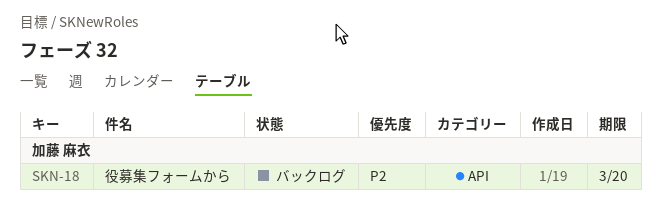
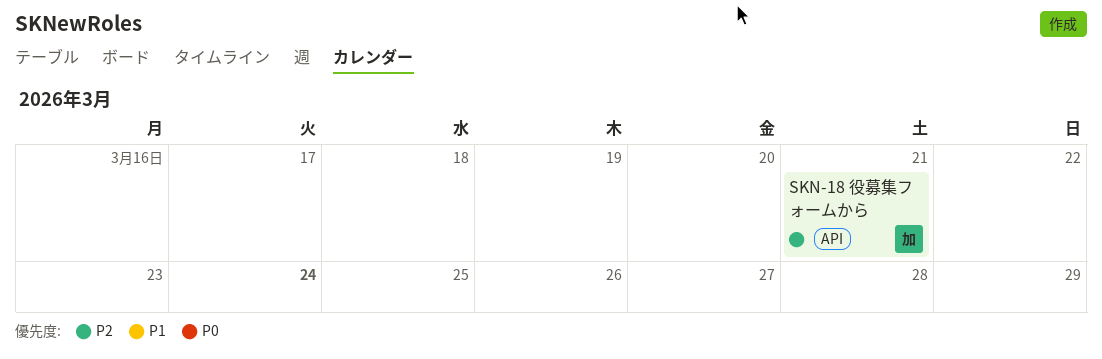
SKN-18, due: Mar 20 -> Mar 21

